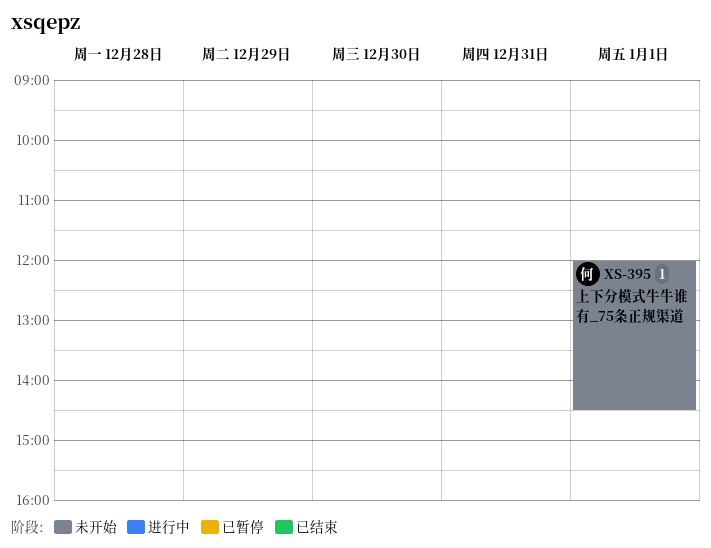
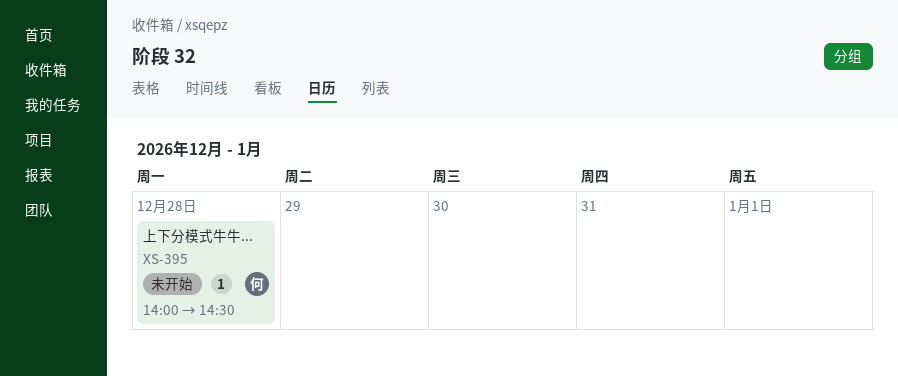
XS-395, day: Jan 1 -> Dec 28
XS-395, begins: 12:00 -> 14:00

